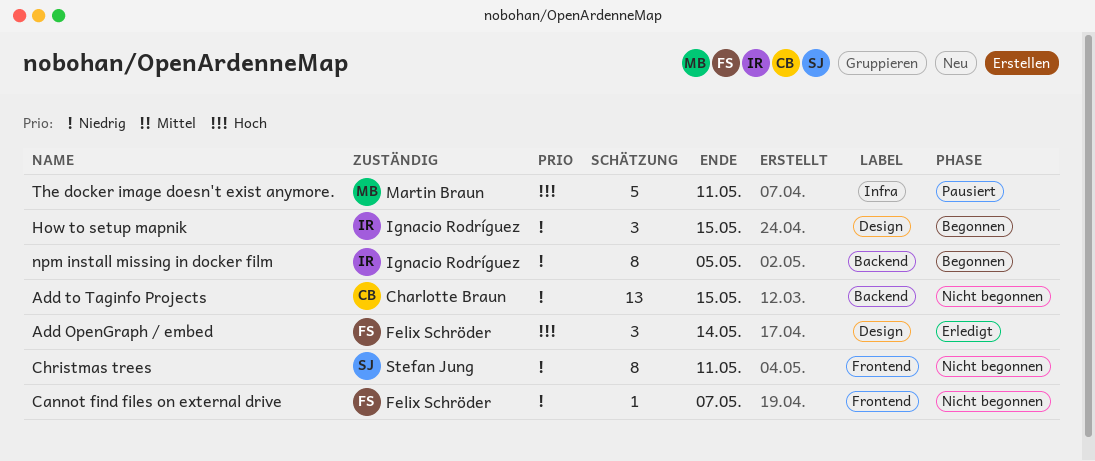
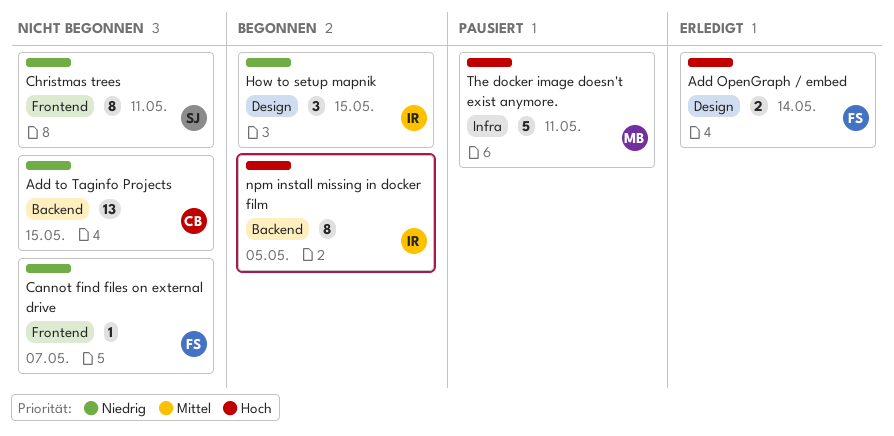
Add OpenGraph / embed, estimate: 3 -> 2
npm install missing in docker film, priority: Niedrig -> Hoch

